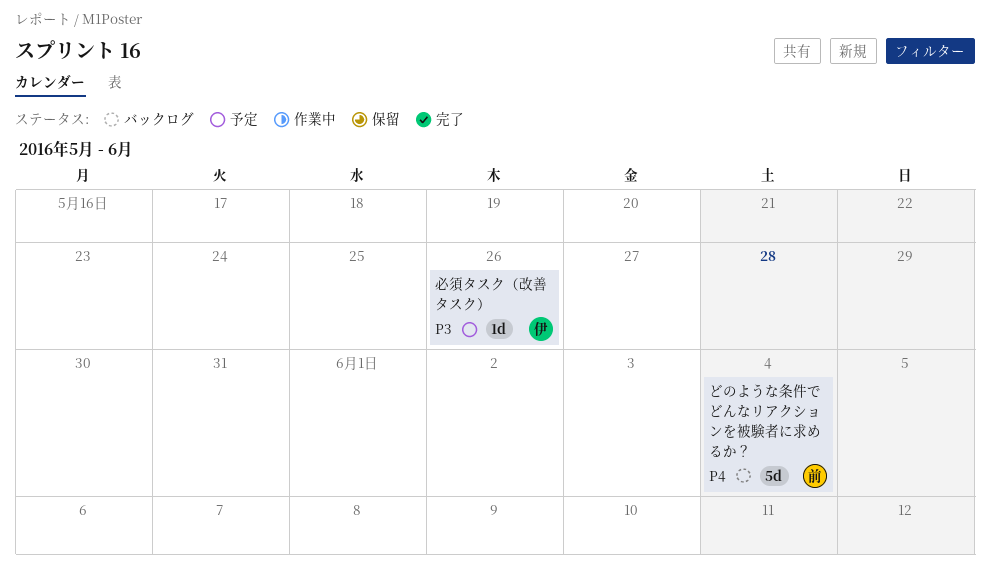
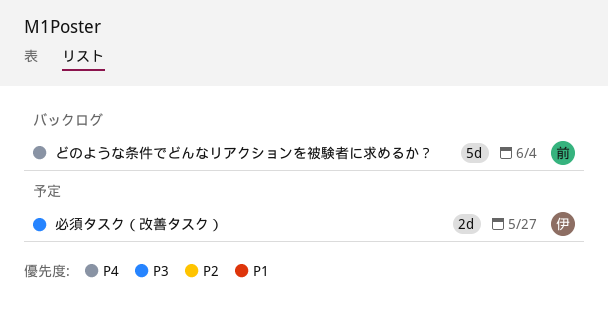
必須タスク（改善タスク）, estimate: 1d -> 2d
必須タスク（改善タスク）, due: May 26 -> May 27

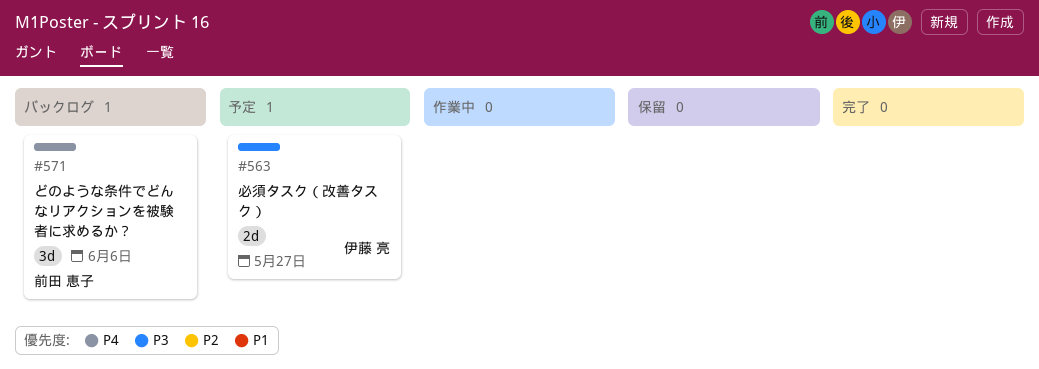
どのような条件でどんなリアクションを被験者に求めるか？, estimate: 5d -> 3d
どのような条件でどんなリアクションを被験者に求めるか？, due: Jun 4 -> Jun 6

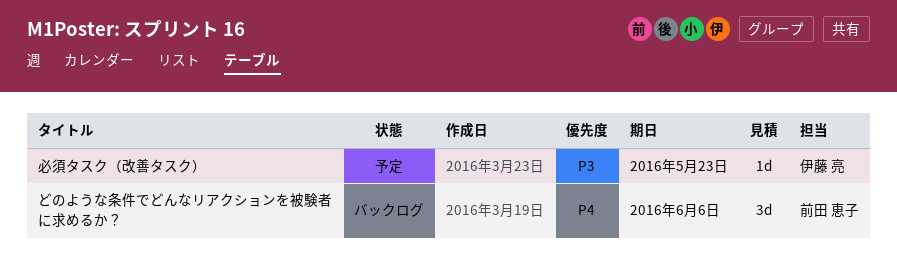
必須タスク（改善タスク）, estimate: 2d -> 1d
必須タスク（改善タスク）, due: May 27 -> May 23

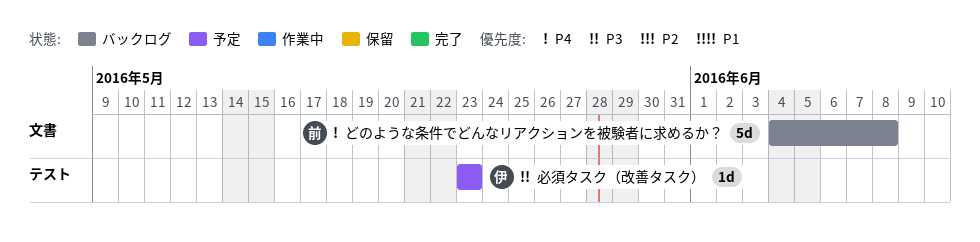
どのような条件でどんなリアクションを被験者に求めるか？, estimate: 3d -> 5d
どのような条件でどんなリアクションを被験者に求めるか？, due: Jun 6 -> Jun 8

